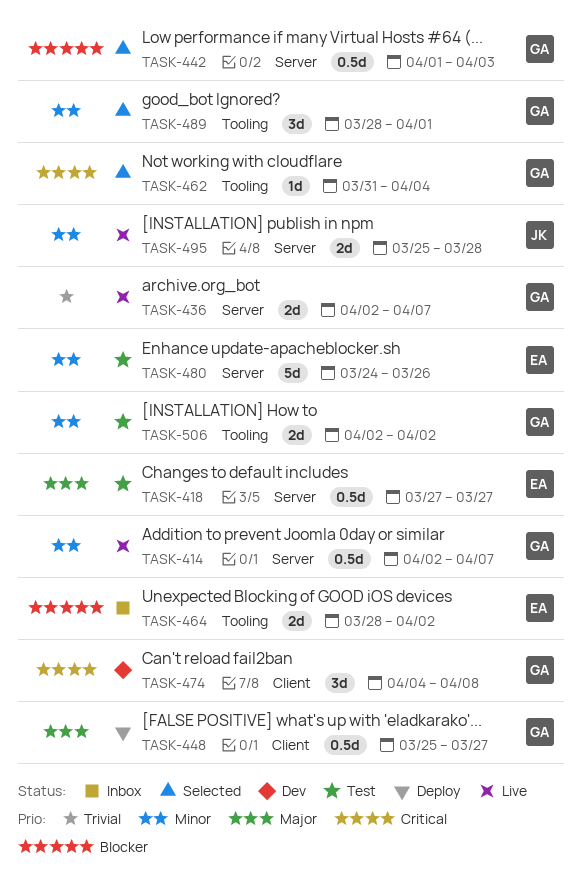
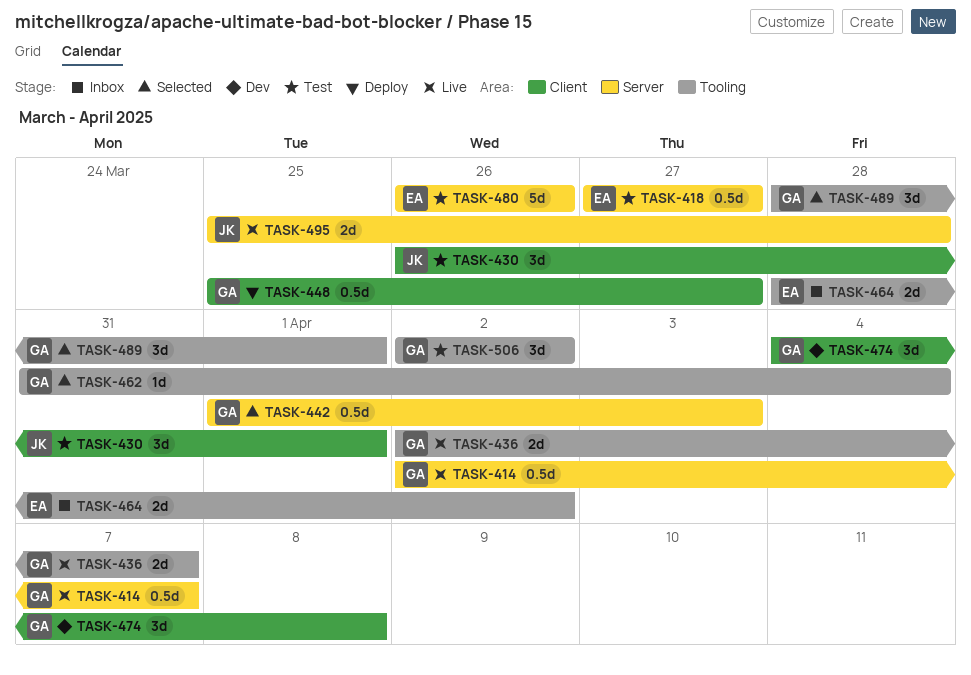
TASK-430: none -> present
TASK-436, label: Server -> Tooling
TASK-480, start: Mar 24 -> Mar 26
TASK-506, estimate: 2d -> 3d

